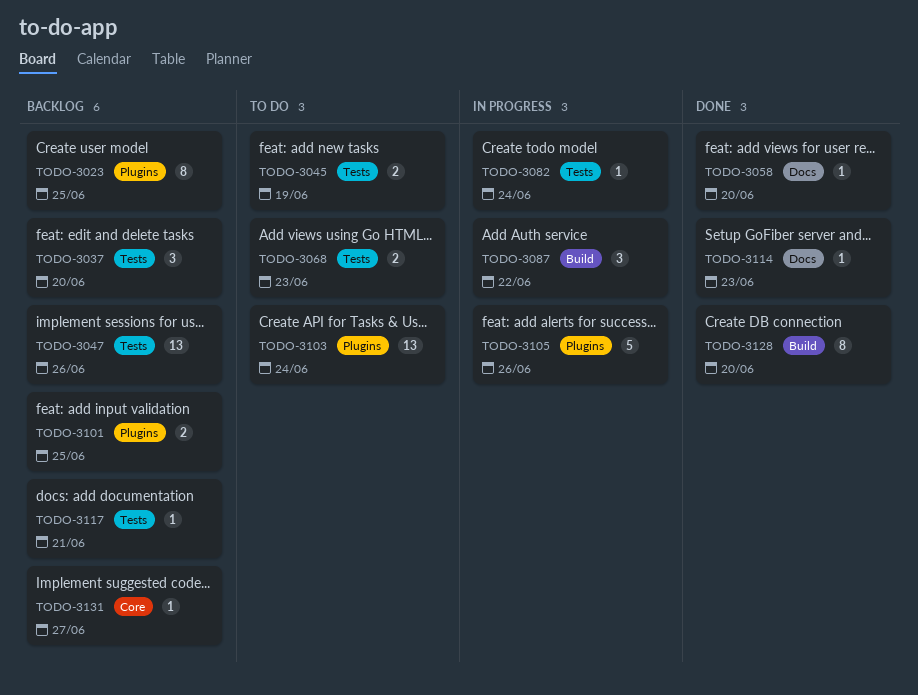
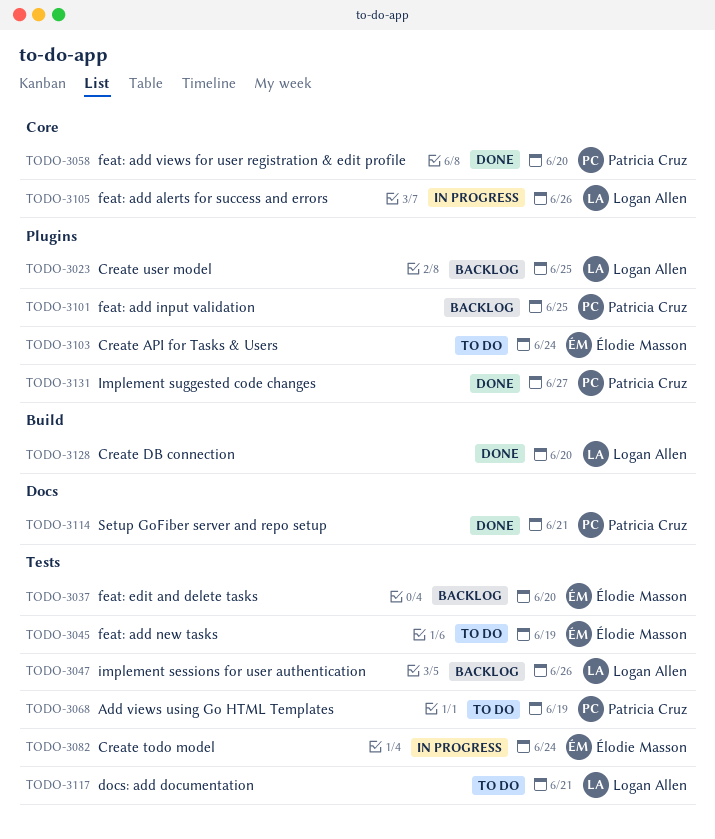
TODO-3058, label: Docs -> Core
TODO-3068, due: Jun 23 -> Jun 19
TODO-3087: present -> none
TODO-3105, label: Plugins -> Core
TODO-3114, due: Jun 23 -> Jun 21
TODO-3117, status: Backlog -> To do
TODO-3131, status: Backlog -> Done
TODO-3131, label: Core -> Plugins

